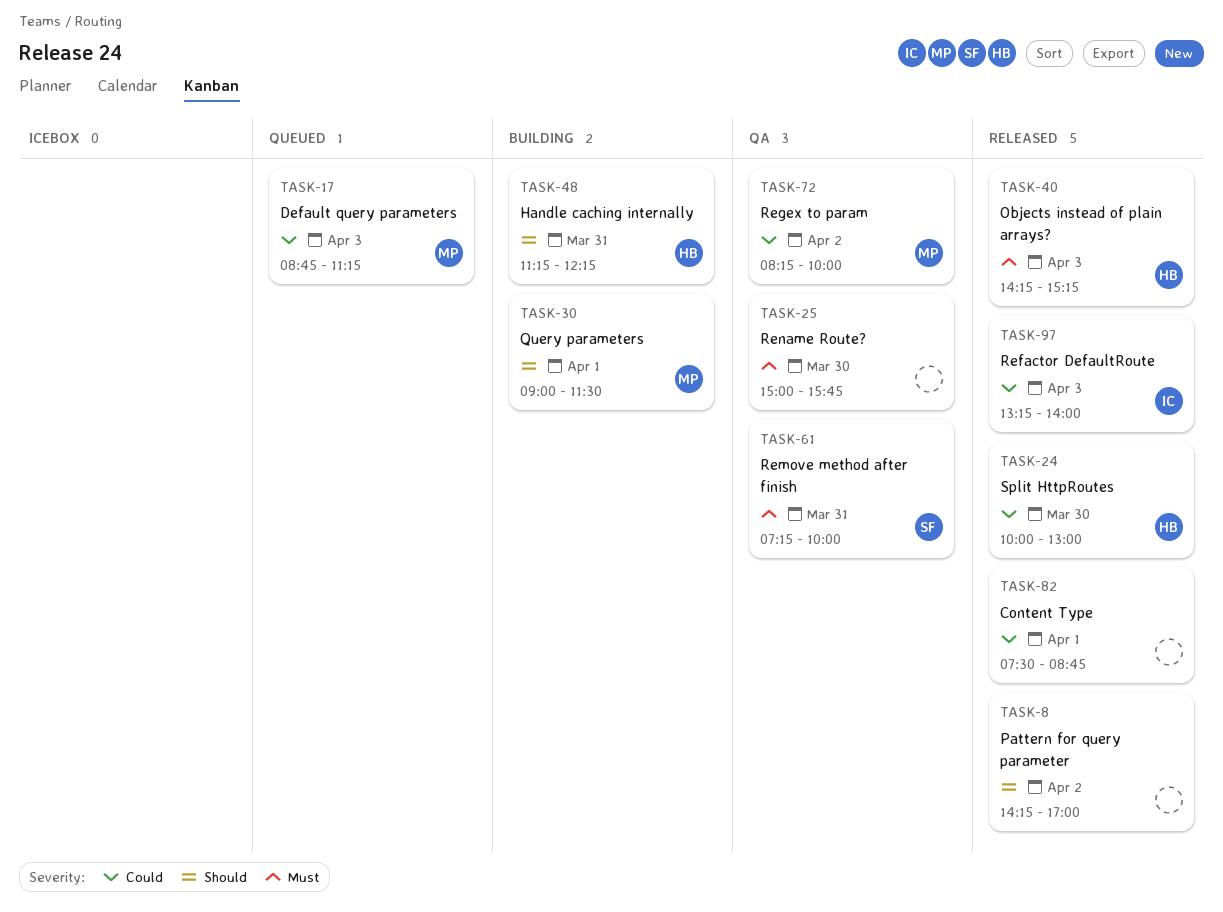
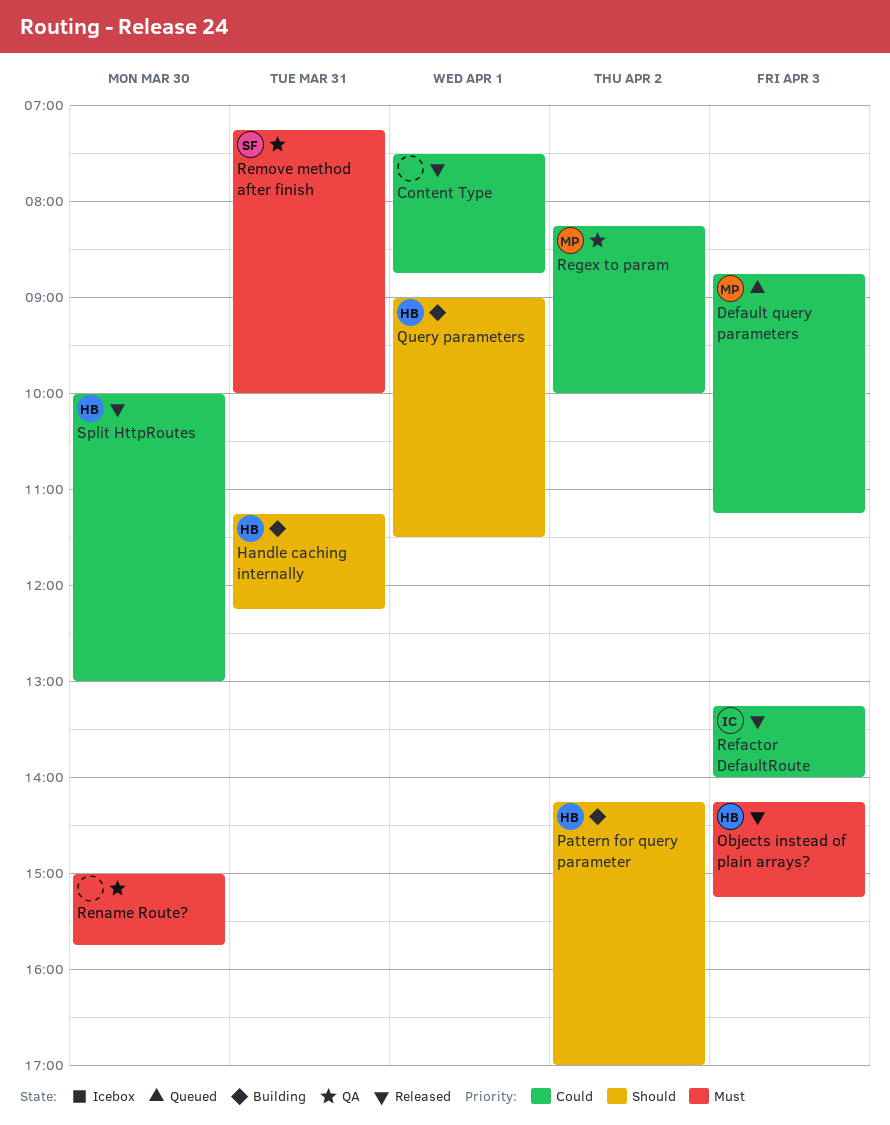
Pattern for query parameter, status: Released -> Building
Pattern for query parameter, owner: none -> HB
Query parameters, owner: MP -> HB

